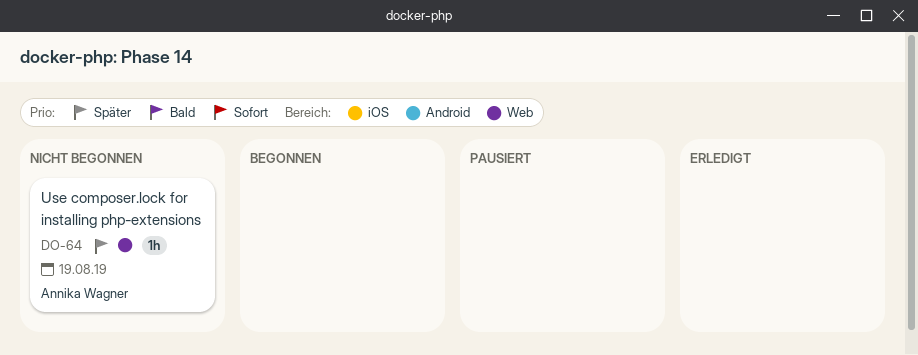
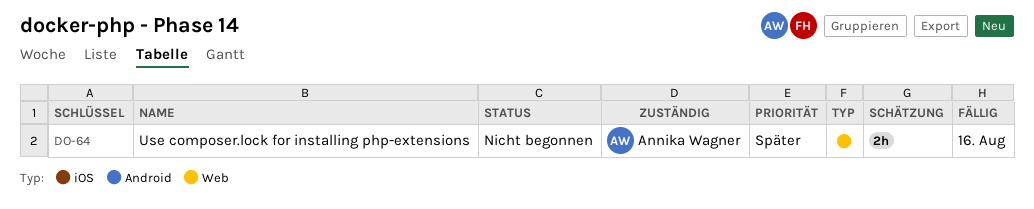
DO-64, estimate: 1h -> 2h
DO-64, due: Aug 19 -> Aug 16

